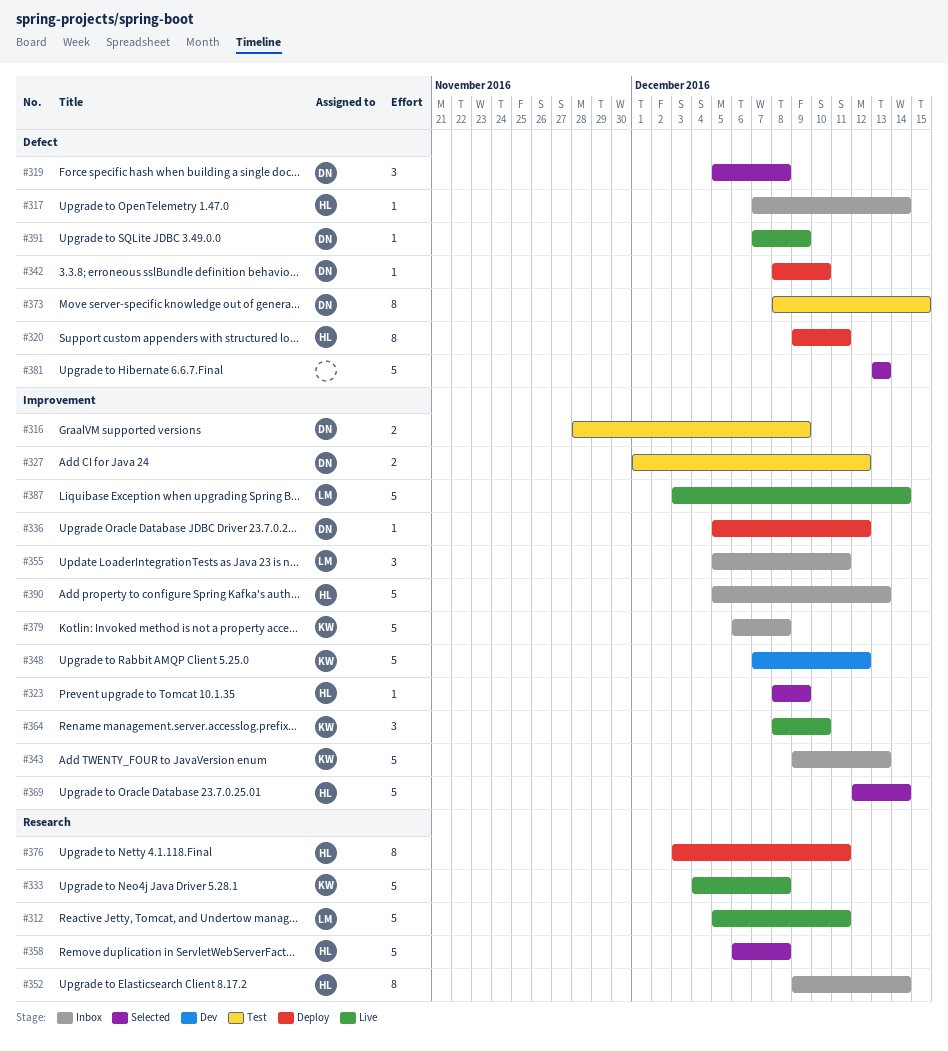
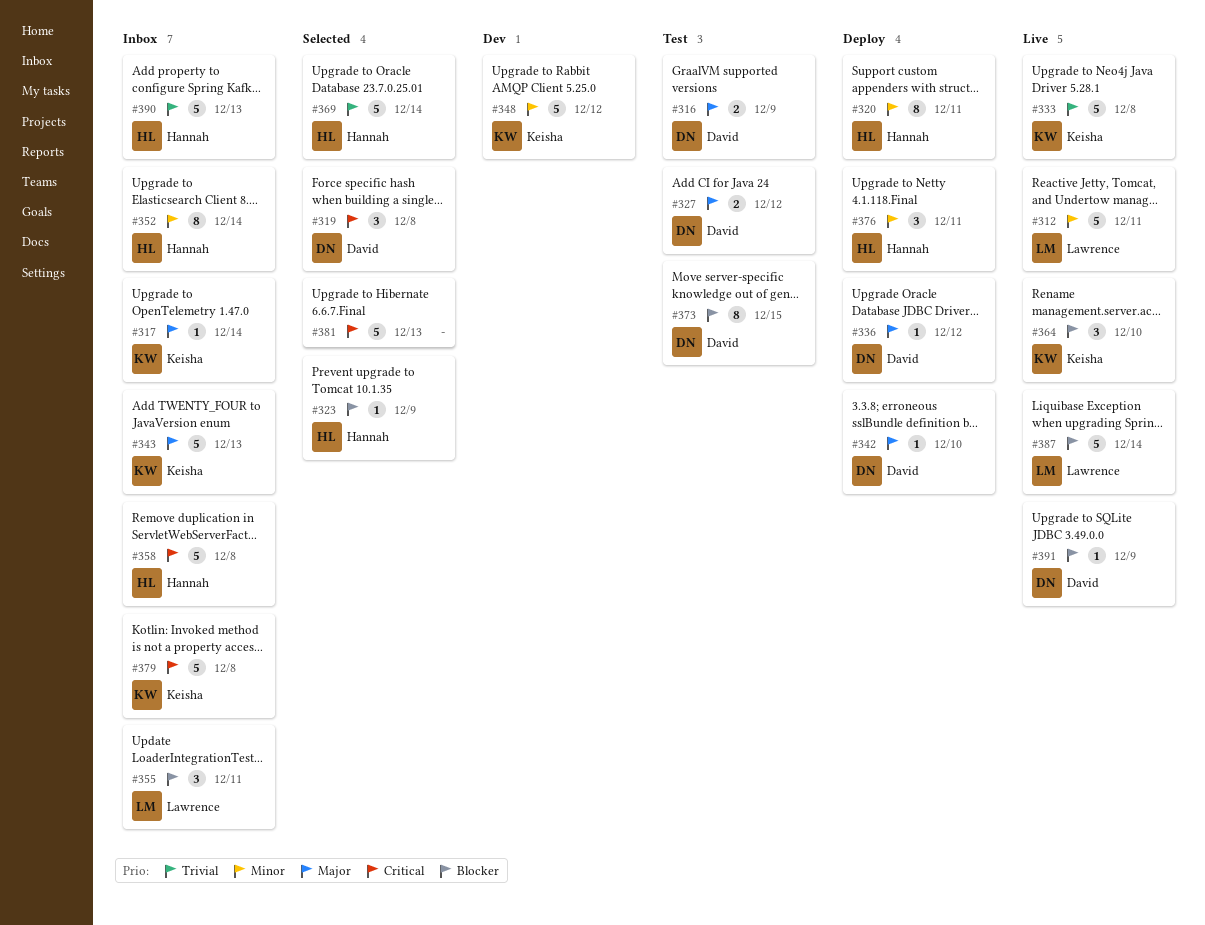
#317, owner: Hannah -> Keisha
#358, status: Selected -> Inbox
#376, estimate: 8 -> 3

